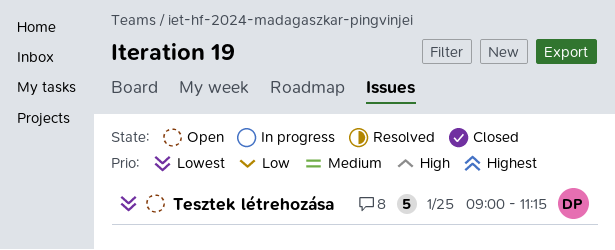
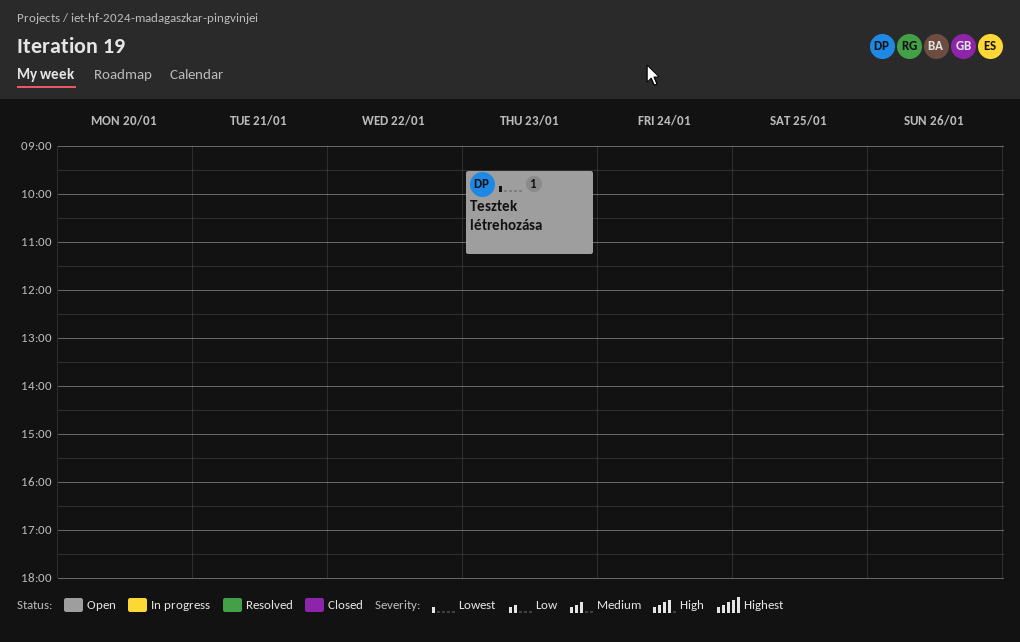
Tesztek létrehozása, estimate: 5 -> 1
Tesztek létrehozása, day: Jan 25 -> Jan 23
Tesztek létrehozása, begins: 09:00 -> 09:30

